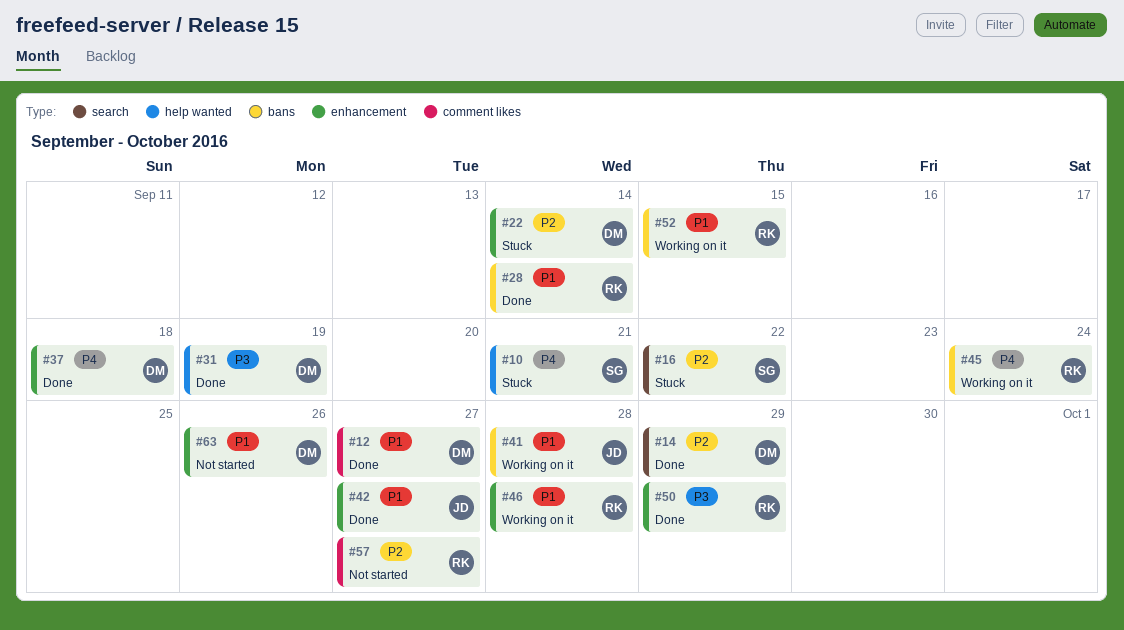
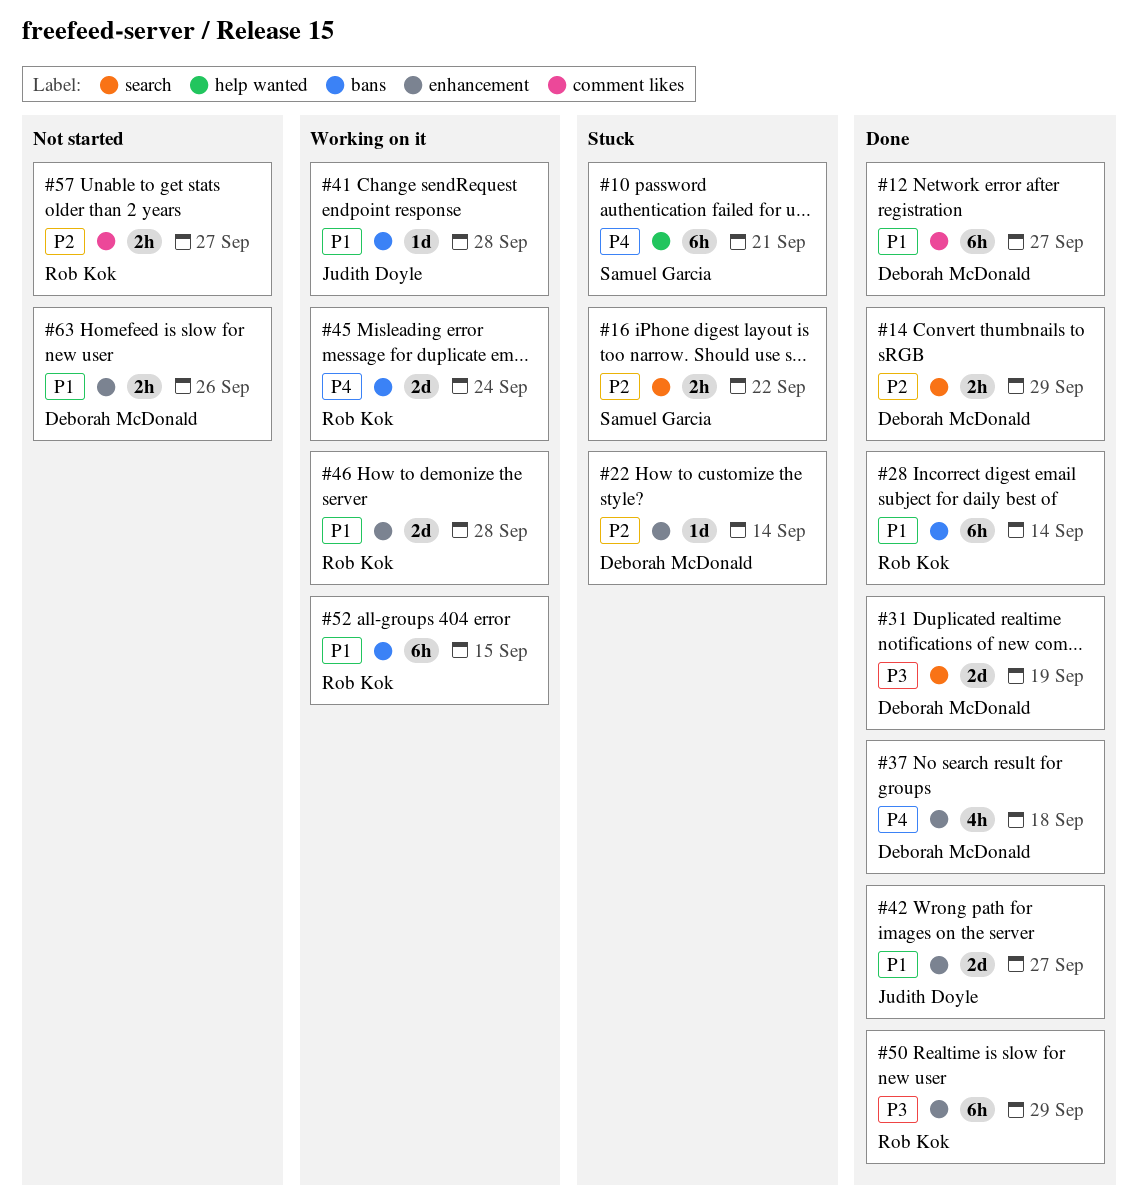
#31, label: help wanted -> search

